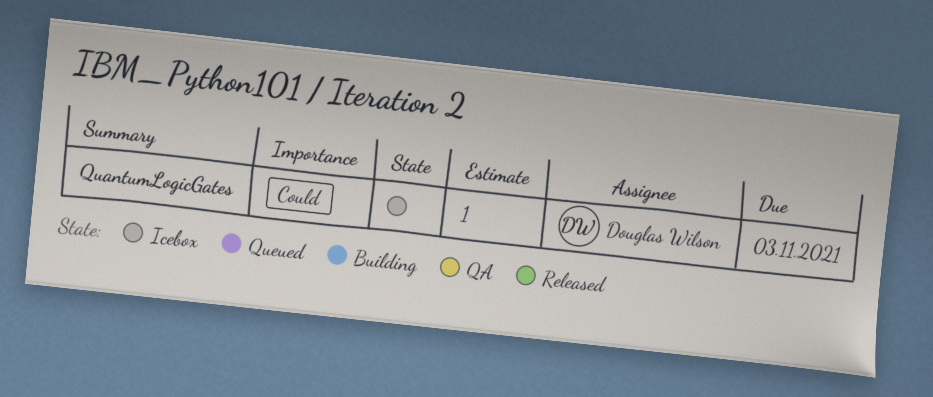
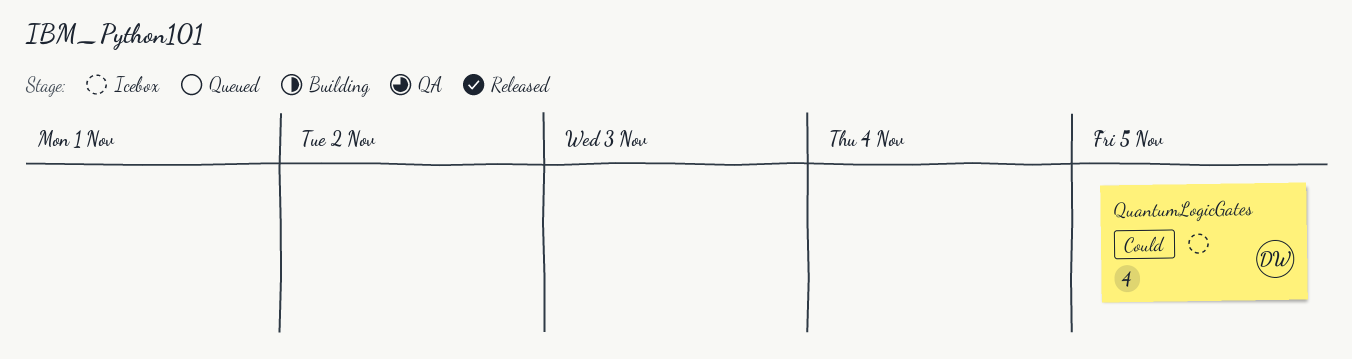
QuantumLogicGates, estimate: 1 -> 4
QuantumLogicGates, due: Nov 3 -> Nov 5

